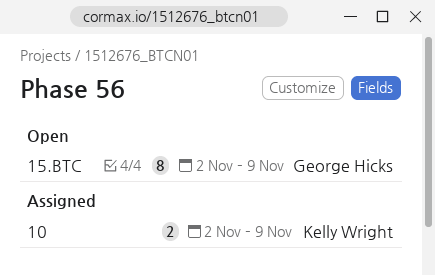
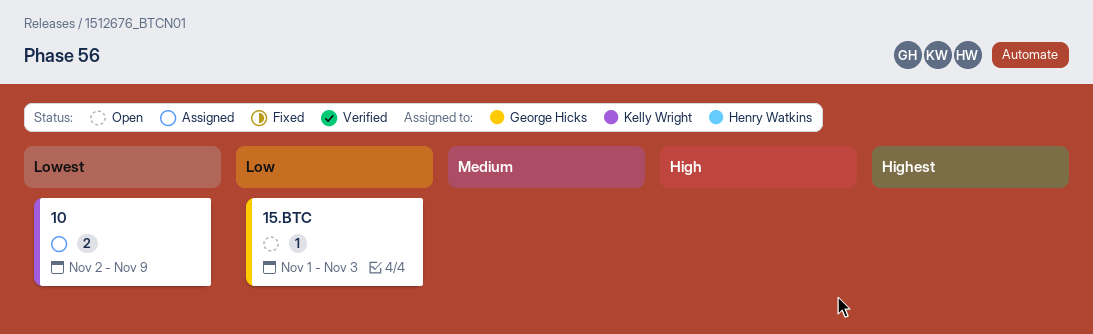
15.BTC, estimate: 8 -> 1
15.BTC, start: Nov 2 -> Nov 1
15.BTC, due: Nov 9 -> Nov 3

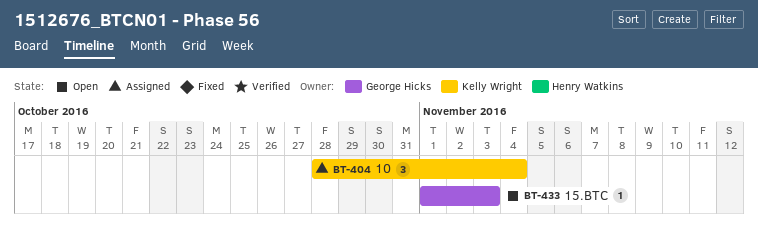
10, estimate: 2 -> 3
10, start: Nov 2 -> Oct 28
10, due: Nov 9 -> Nov 4

